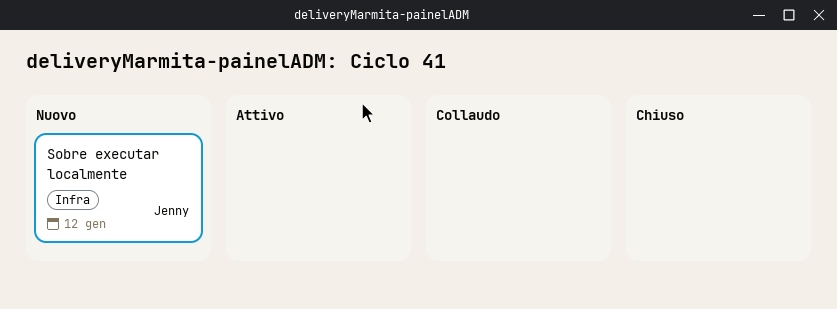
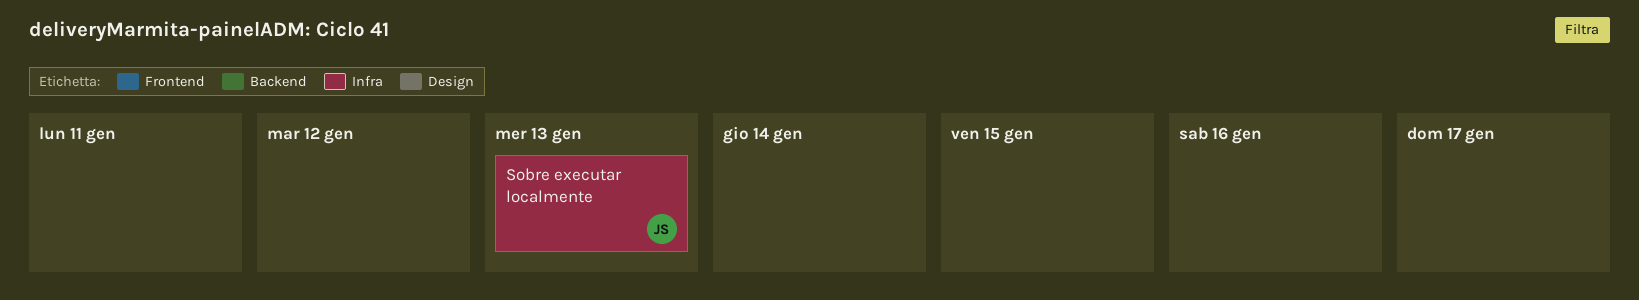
Sobre executar localmente, due: Jan 12 -> Jan 13

